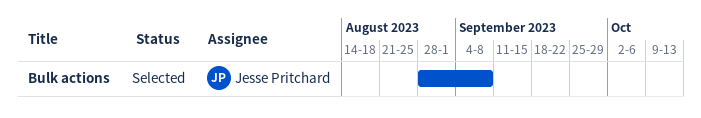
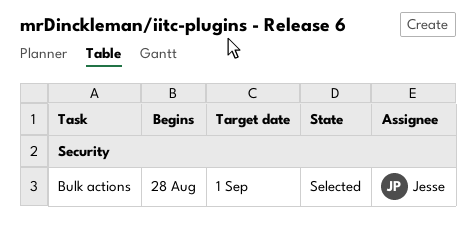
Bulk actions, due: Sep 8 -> Sep 1

